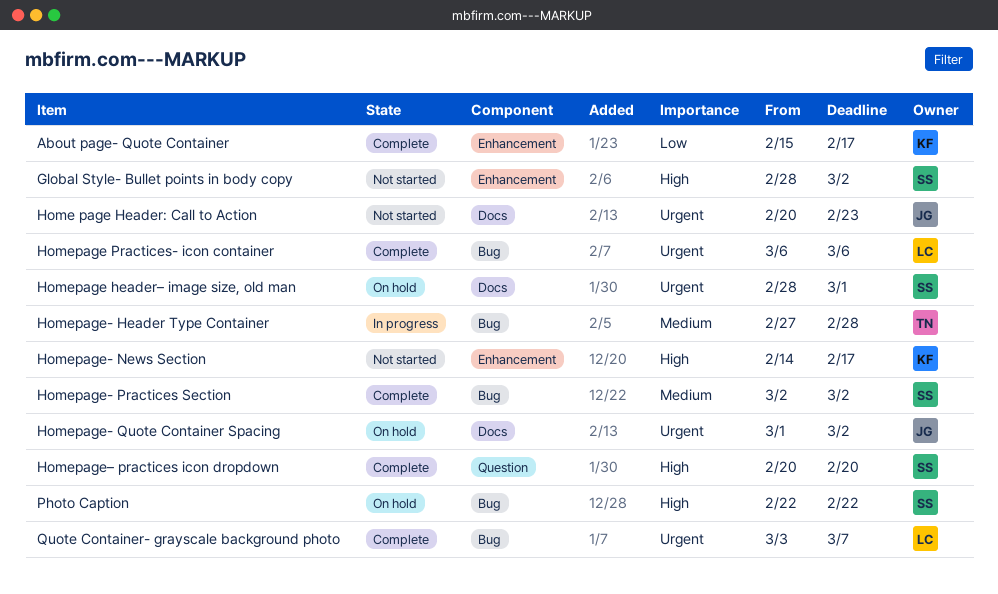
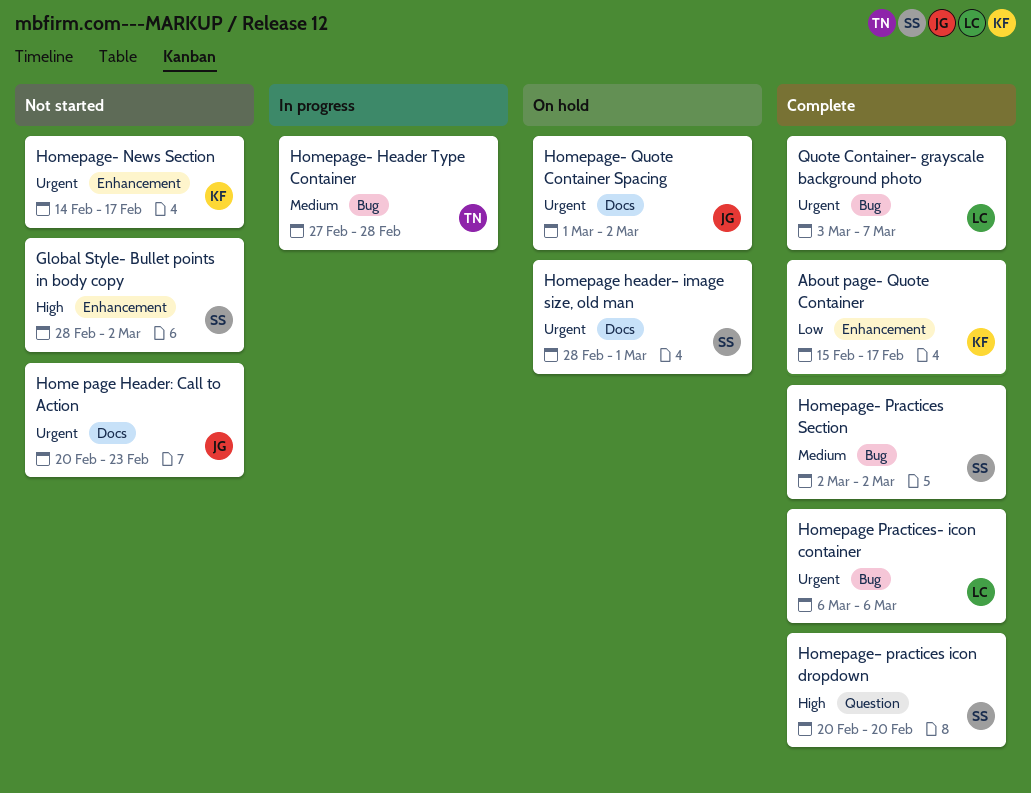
Homepage- News Section, priority: High -> Urgent
Photo Caption: present -> none

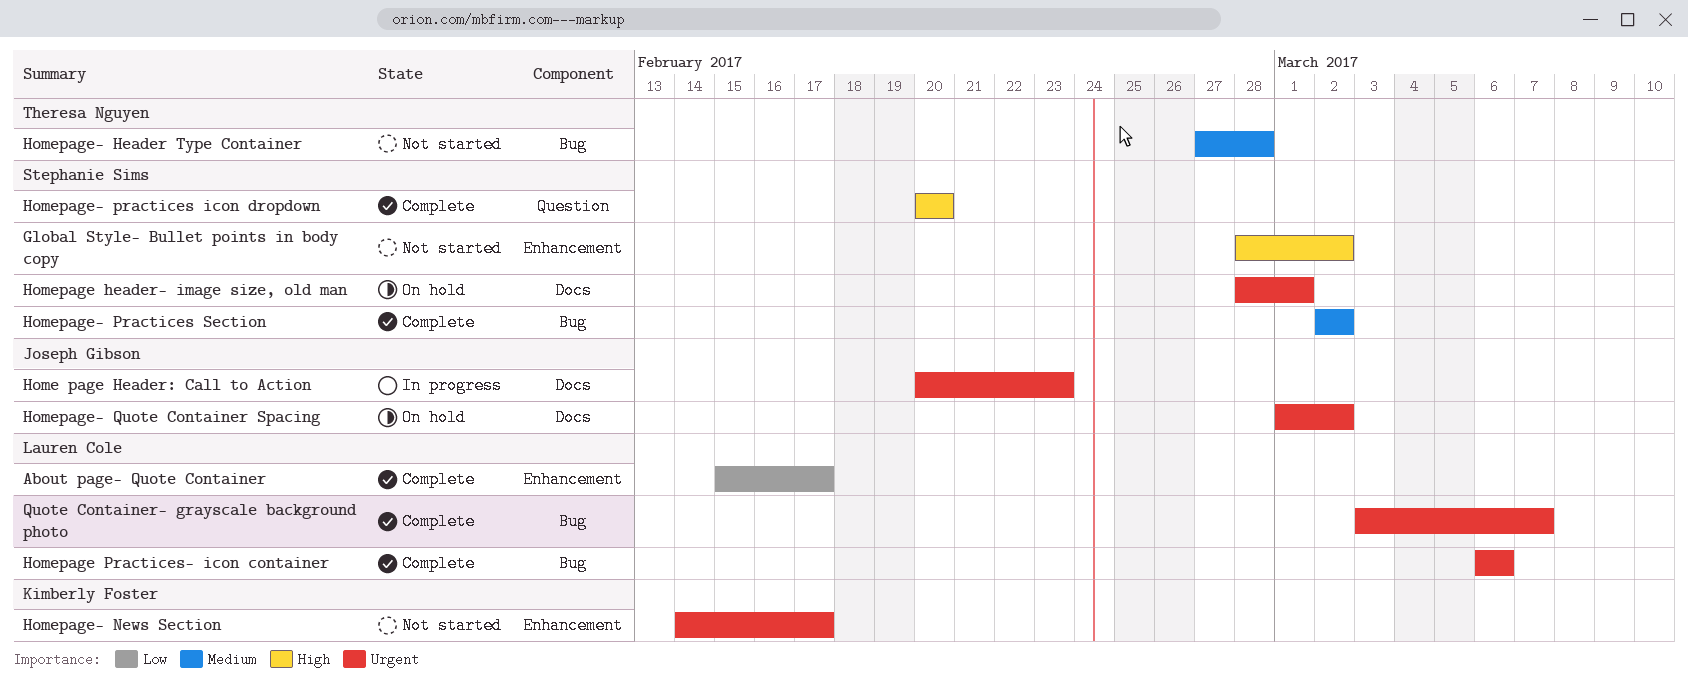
About page- Quote Container, owner: Kimberly Foster -> Lauren Cole
Home page Header: Call to Action, status: Not started -> In progress
Homepage- Header Type Container, status: In progress -> Not started

